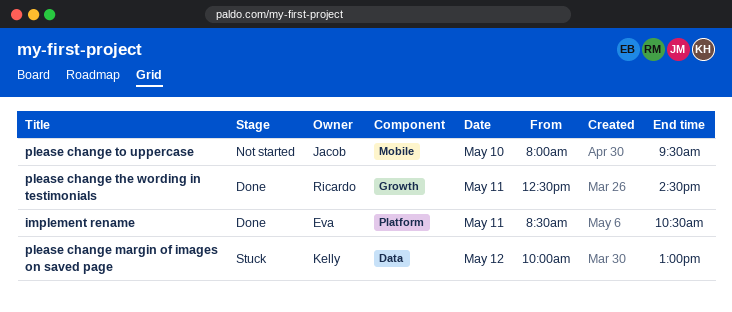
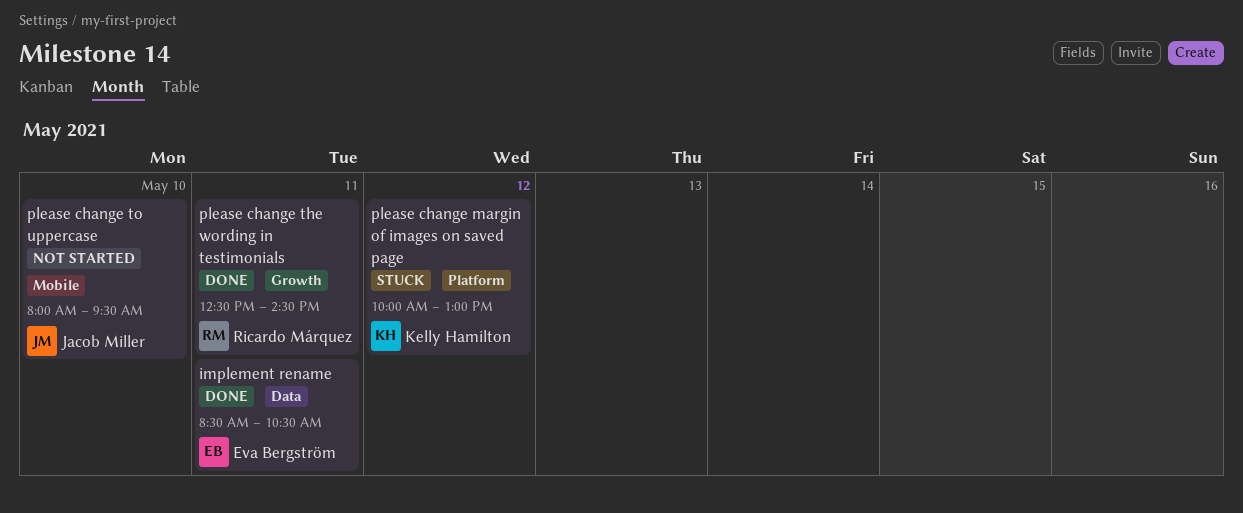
implement rename, label: Platform -> Data
please change margin of images on saved page, label: Data -> Platform

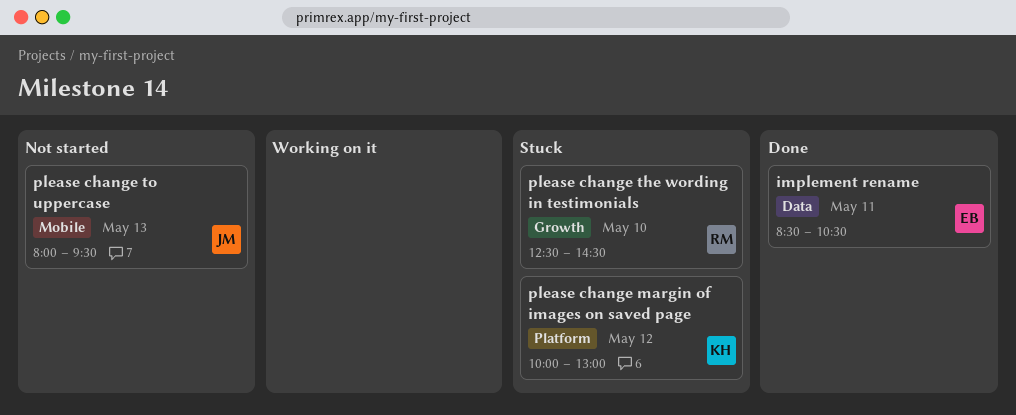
please change the wording in testimonials, status: Done -> Stuck
please change the wording in testimonials, day: May 11 -> May 10
please change to uppercase, day: May 10 -> May 13

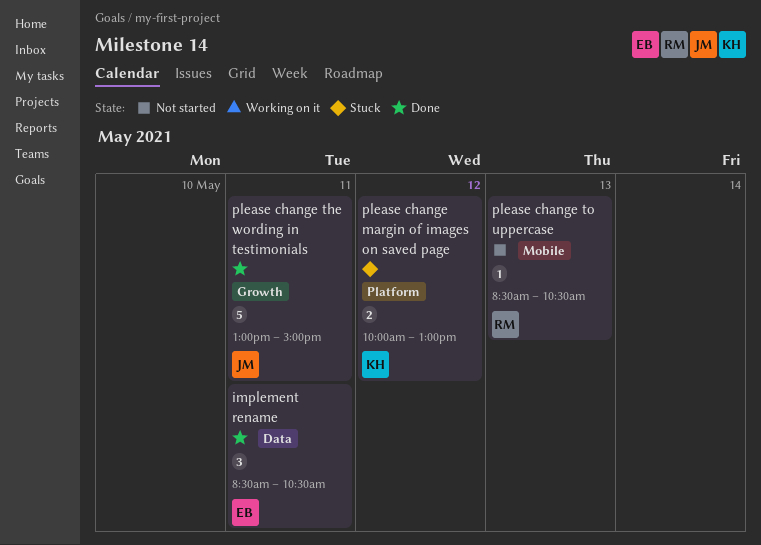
please change the wording in testimonials, status: Stuck -> Done
please change the wording in testimonials, owner: RM -> JM
please change the wording in testimonials, day: May 10 -> May 11
please change the wording in testimonials, begins: 12:30 -> 13:00
please change the wording in testimonials, ends: 14:30 -> 15:00
please change to uppercase, owner: JM -> RM
please change to uppercase, begins: 08:00 -> 08:30
please change to uppercase, ends: 09:30 -> 10:30

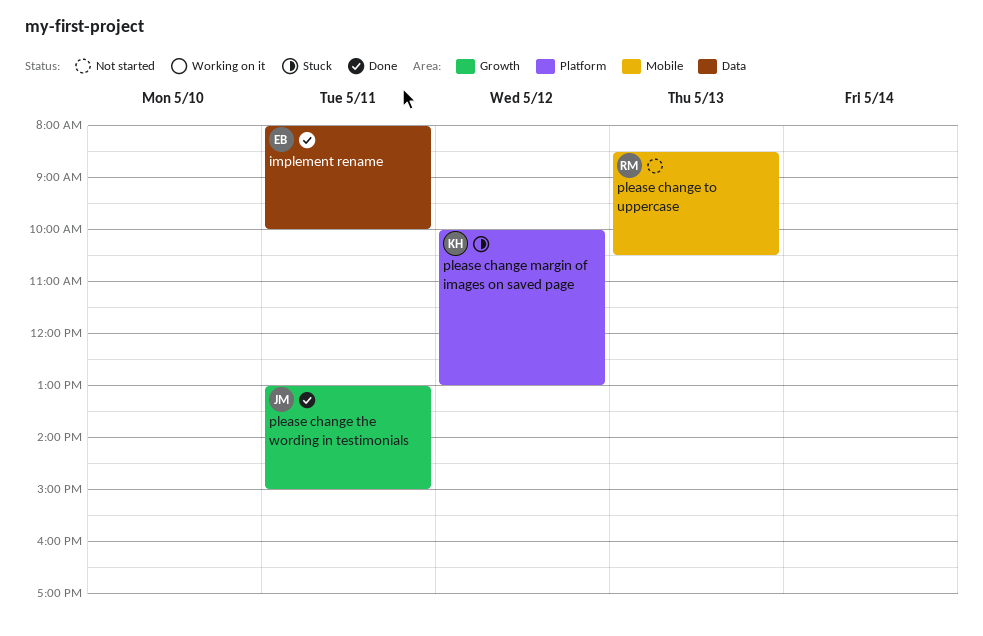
implement rename, begins: 08:30 -> 08:00
implement rename, ends: 10:30 -> 10:00

